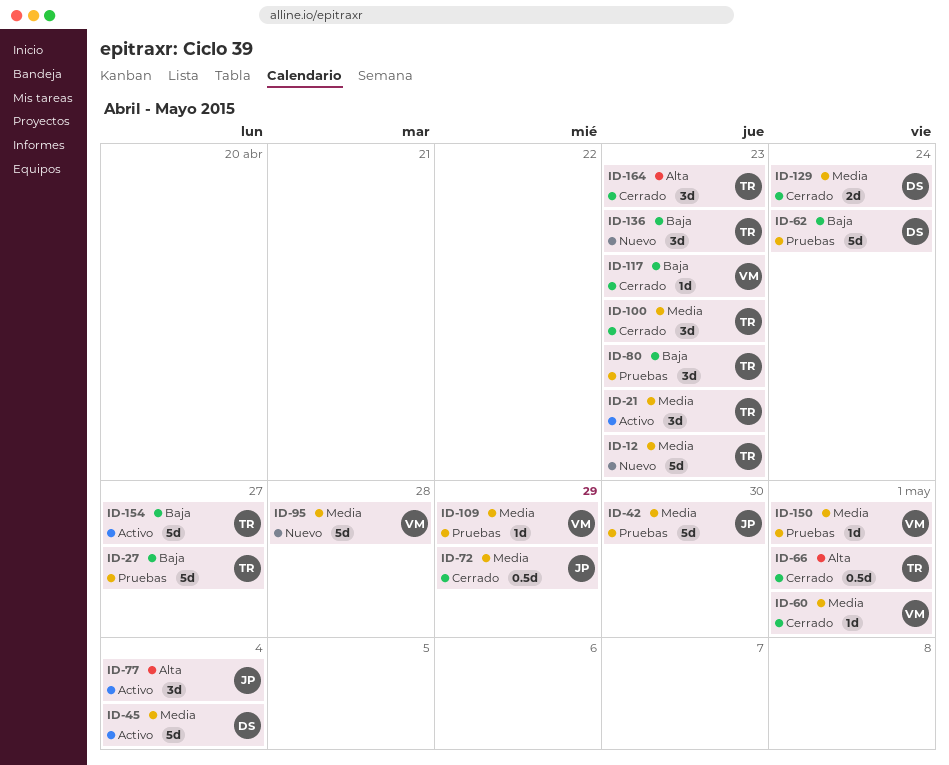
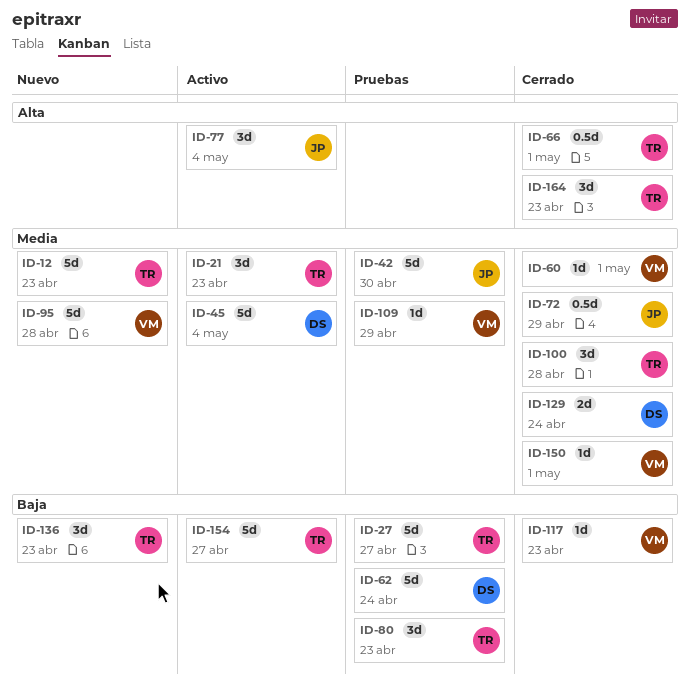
ID-100, due: Apr 23 -> Apr 28
ID-150, status: Pruebas -> Cerrado

